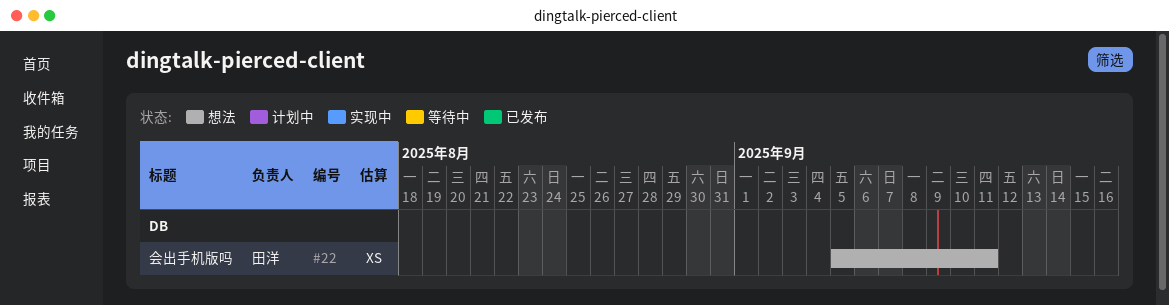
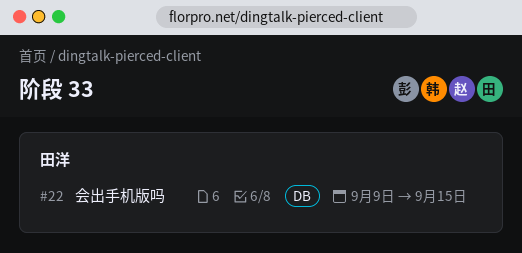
#22, start: Sep 5 -> Sep 9
#22, due: Sep 11 -> Sep 15

